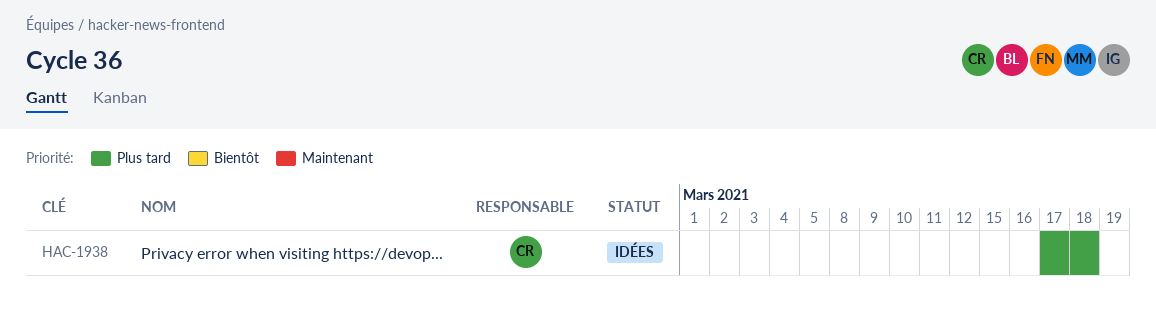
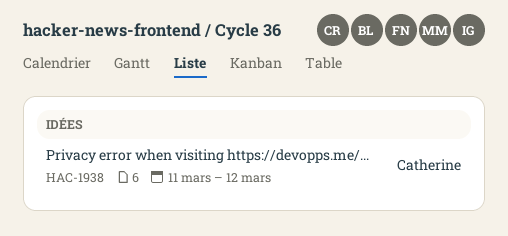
HAC-1938, start: Mar 17 -> Mar 11
HAC-1938, due: Mar 18 -> Mar 12

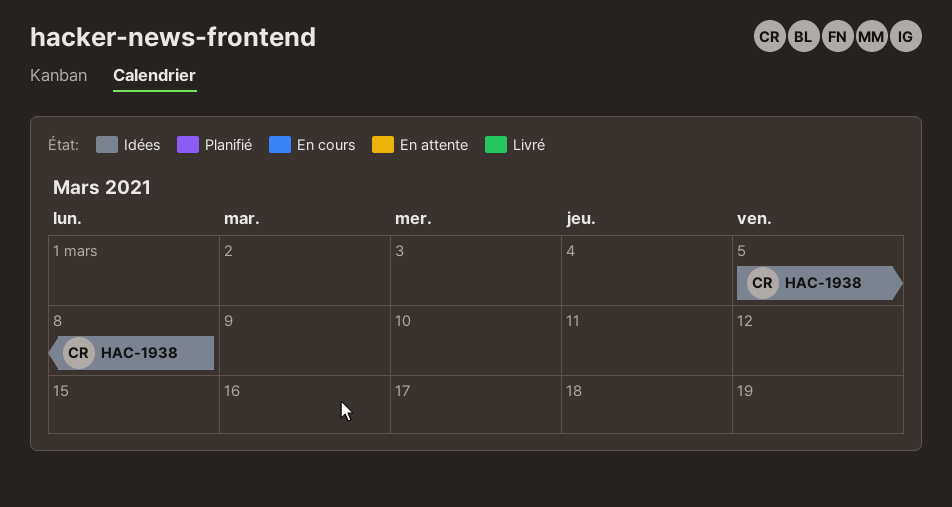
HAC-1938, start: Mar 11 -> Mar 5
HAC-1938, due: Mar 12 -> Mar 8

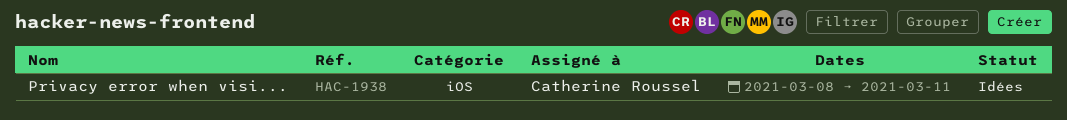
HAC-1938, start: Mar 5 -> Mar 8
HAC-1938, due: Mar 8 -> Mar 11

